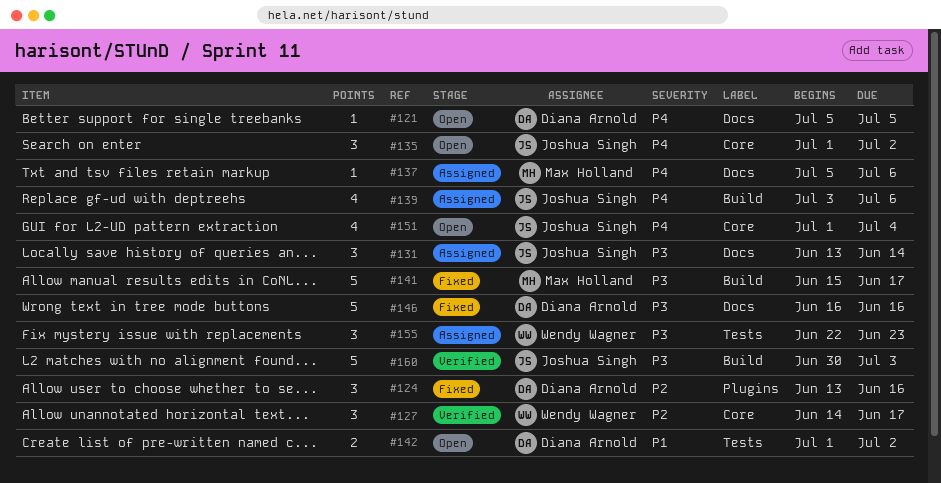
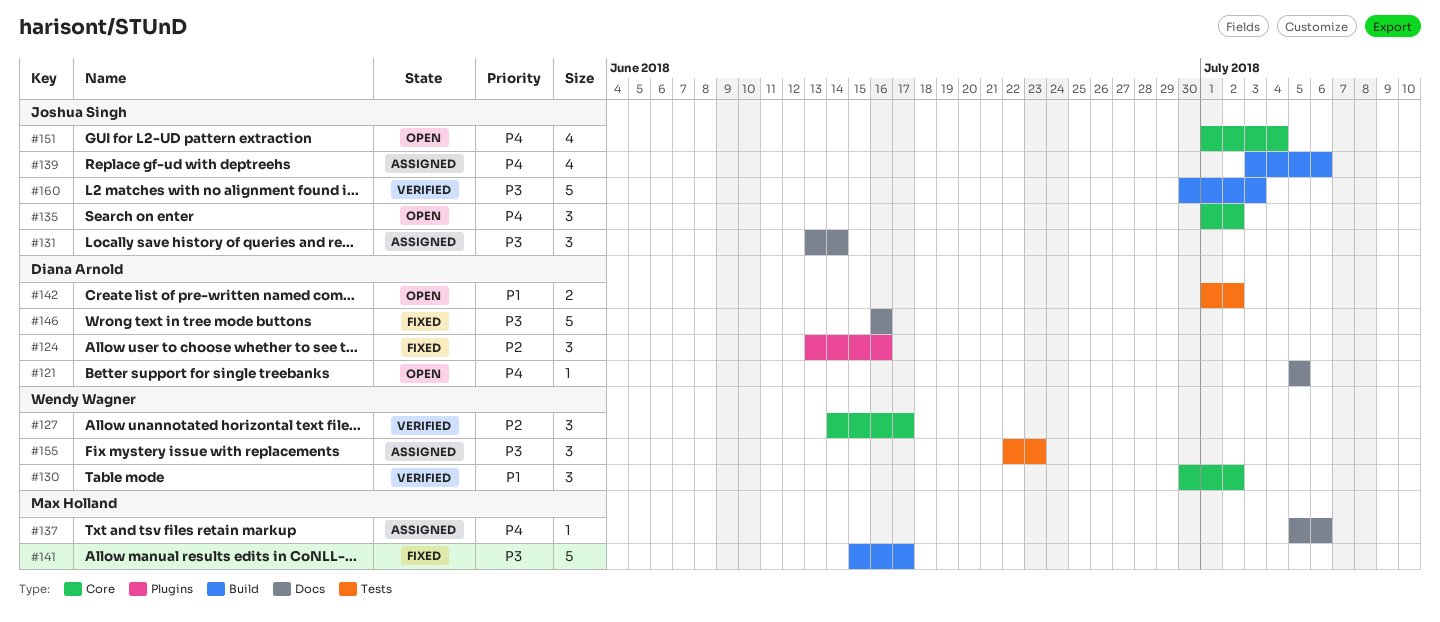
#130: none -> present

